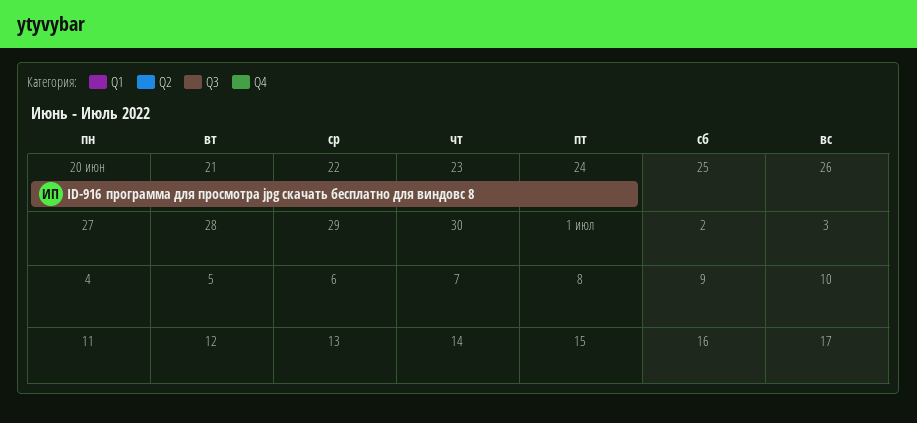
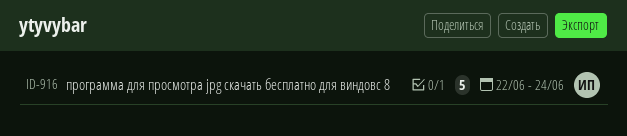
ID-916, start: Jun 20 -> Jun 22

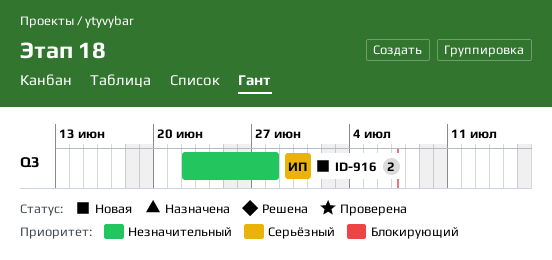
ID-916, estimate: 5 -> 2
ID-916, due: Jun 24 -> Jun 28

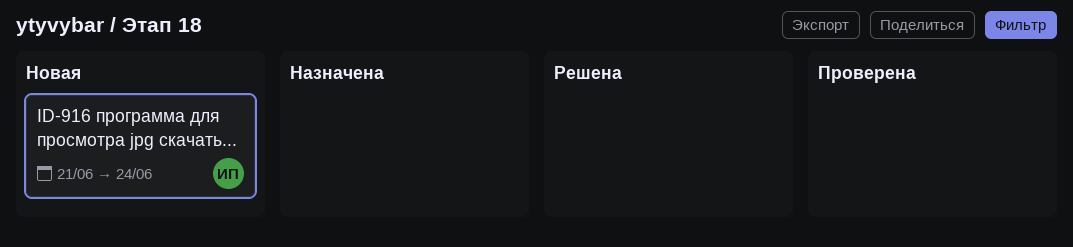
ID-916, start: Jun 22 -> Jun 21
ID-916, due: Jun 28 -> Jun 24

